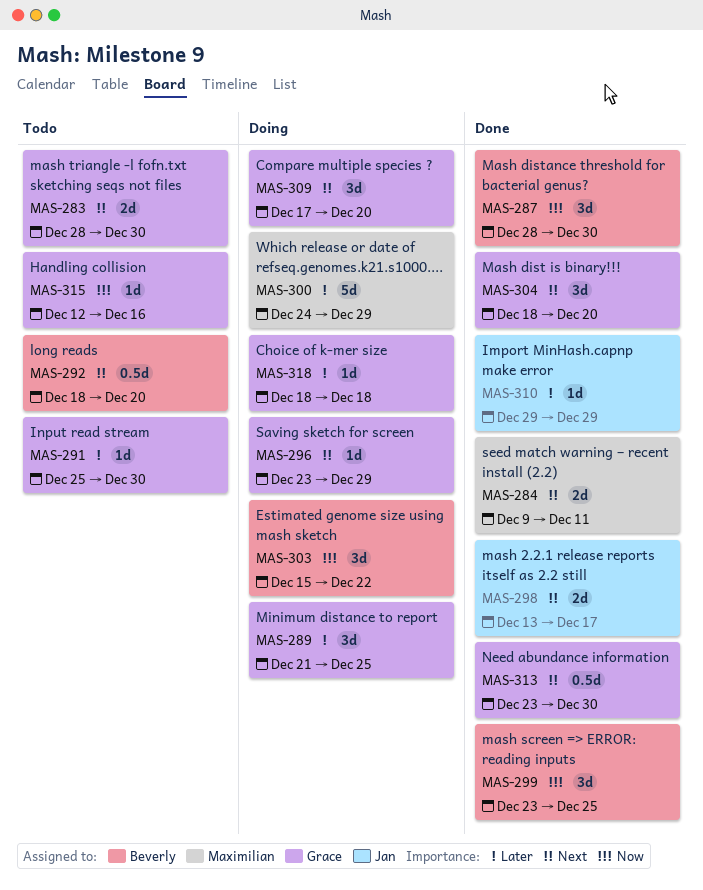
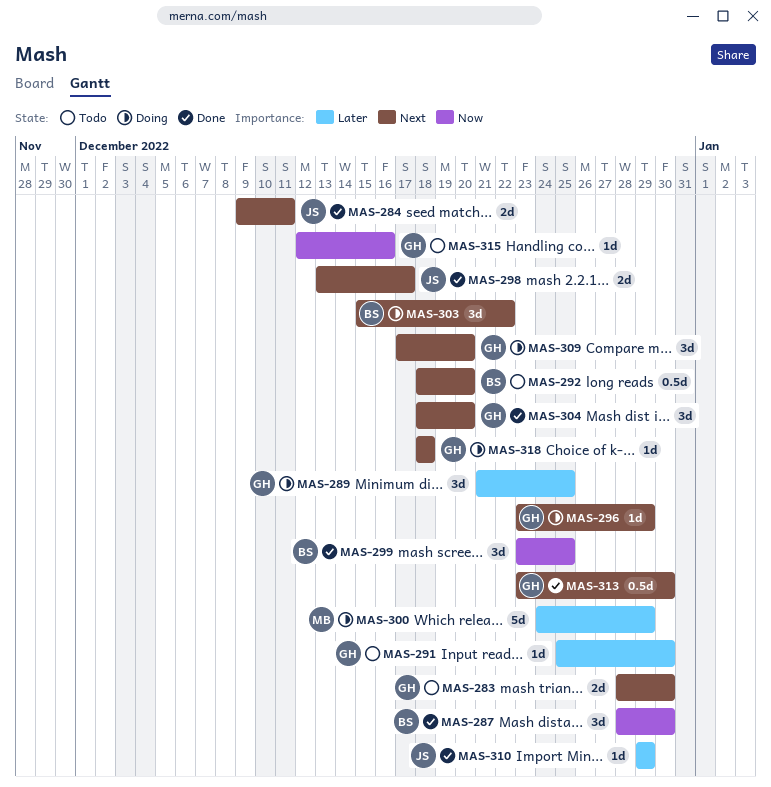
MAS-284, owner: Maximilian -> Jan
MAS-303, priority: Now -> Next
MAS-318, priority: Later -> Next

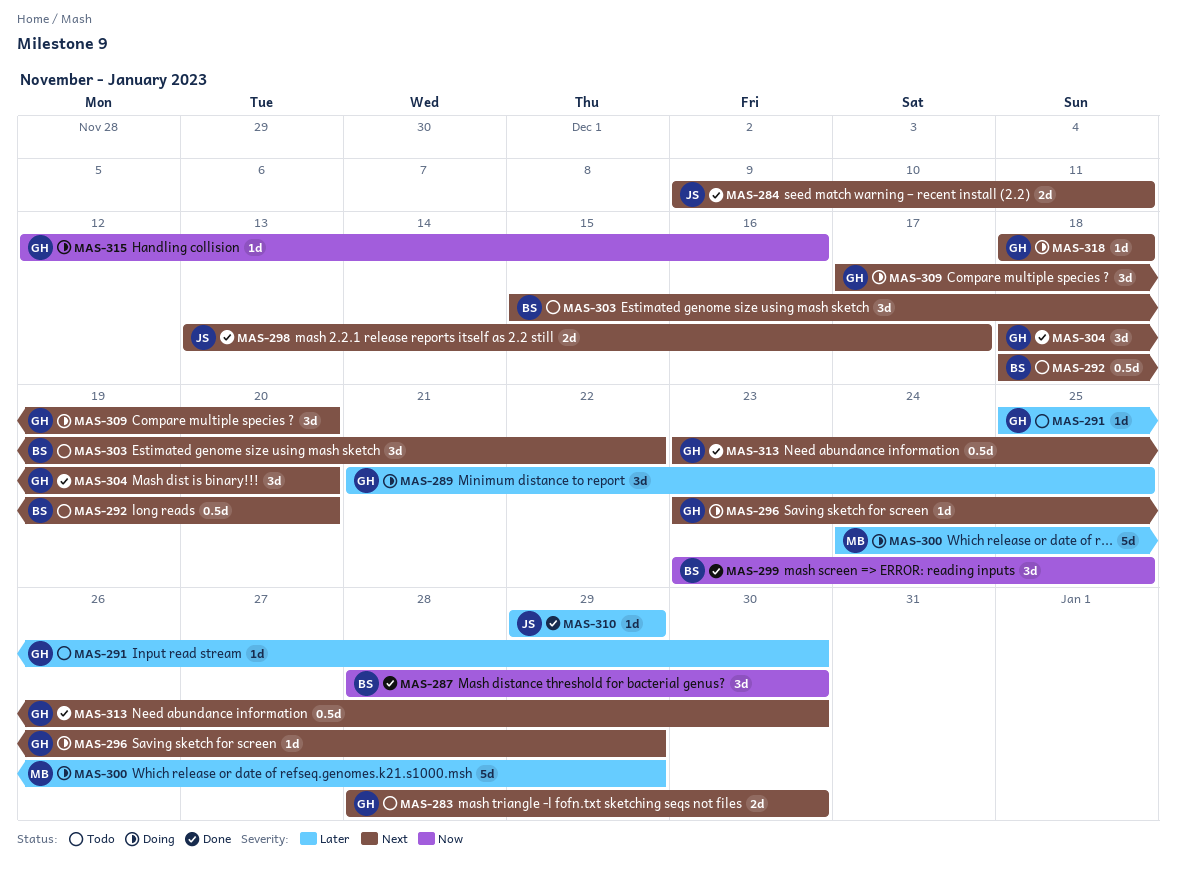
MAS-303, status: Doing -> Todo
MAS-315, status: Todo -> Doing

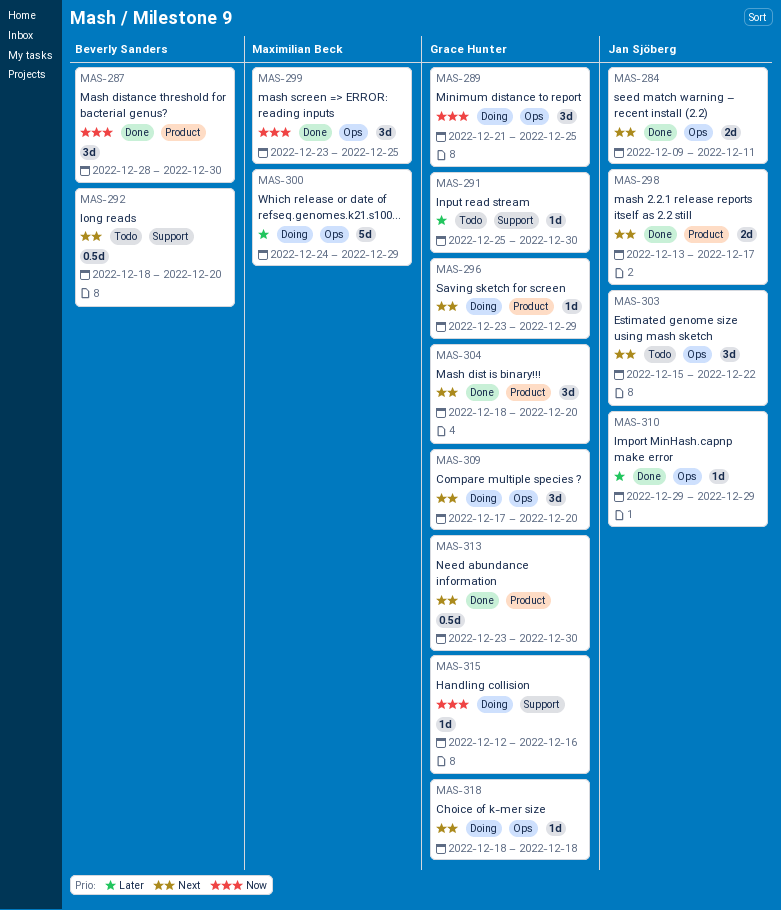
MAS-283: present -> none
MAS-289, priority: Later -> Now
MAS-299, owner: Beverly Sanders -> Maximilian Beck
MAS-303, owner: Beverly Sanders -> Jan Sjöberg

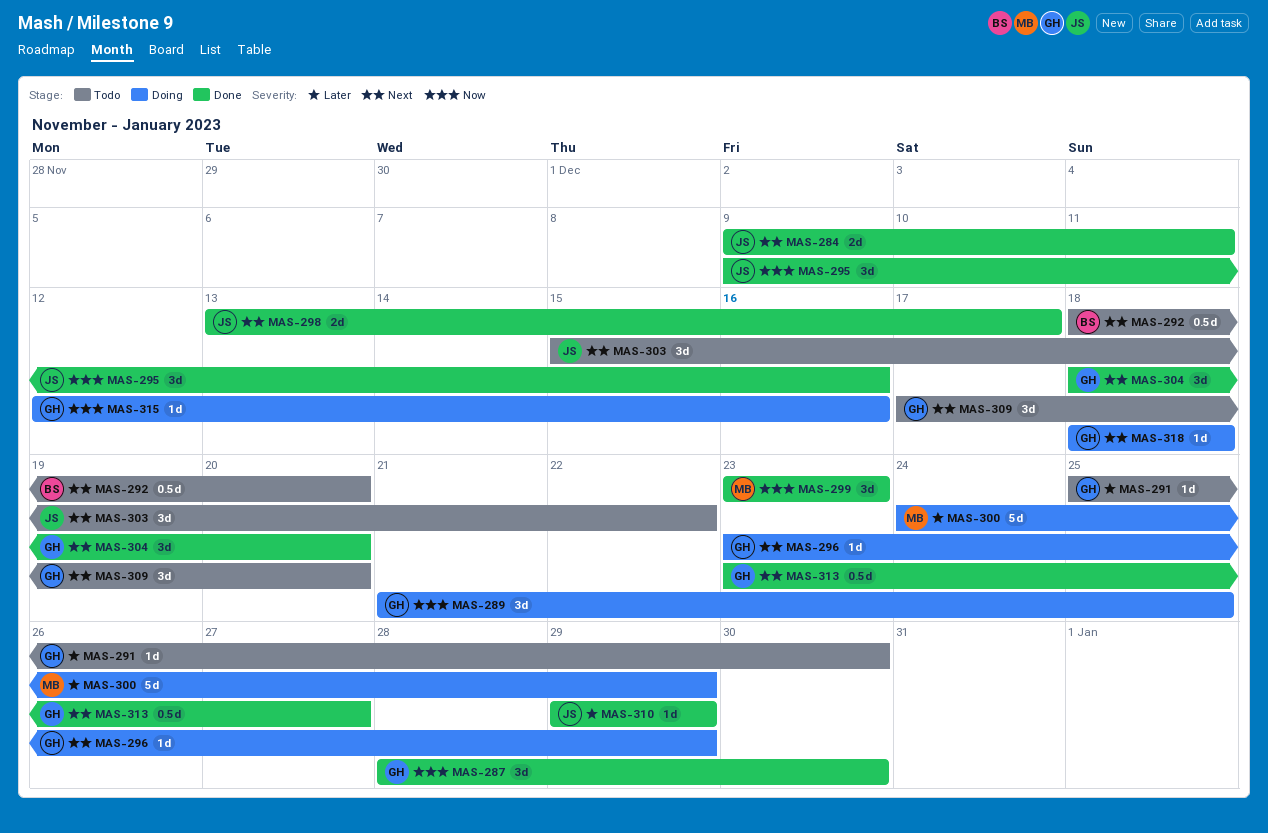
MAS-287, owner: Beverly Sanders -> Grace Hunter
MAS-295: none -> present
MAS-299, due: Dec 25 -> Dec 23
MAS-309, status: Doing -> Todo
MAS-313, due: Dec 30 -> Dec 27

